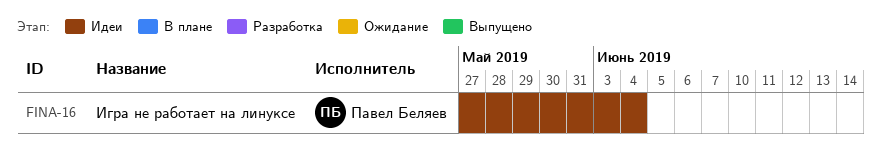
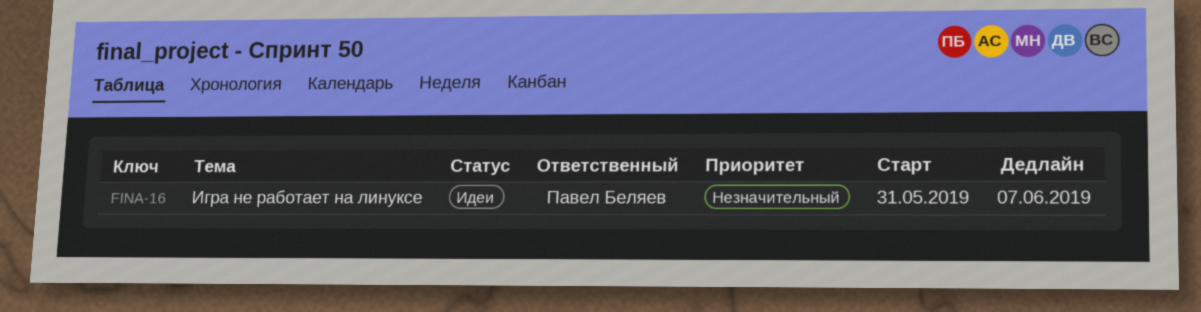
FINA-16, start: May 27 -> May 31
FINA-16, due: Jun 4 -> Jun 7

